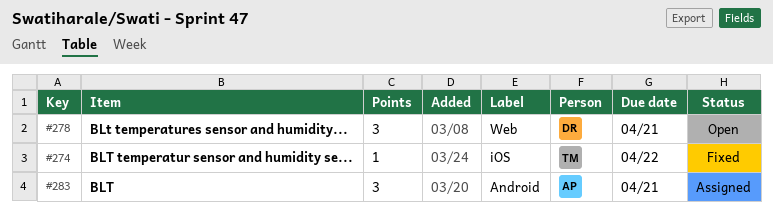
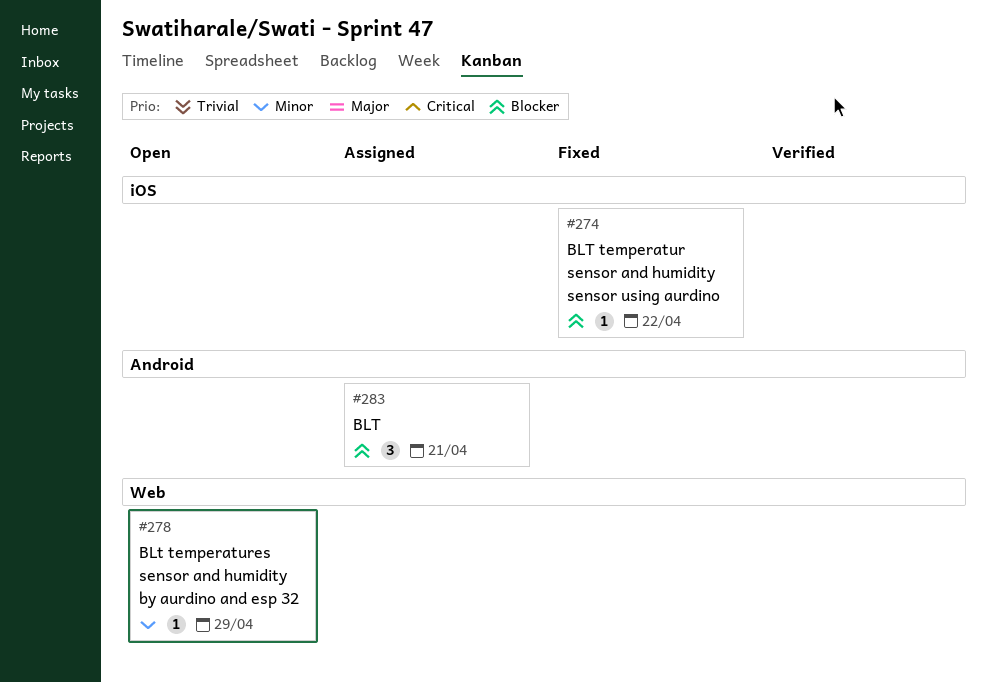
#278, estimate: 3 -> 1
#278, due: Apr 21 -> Apr 29

